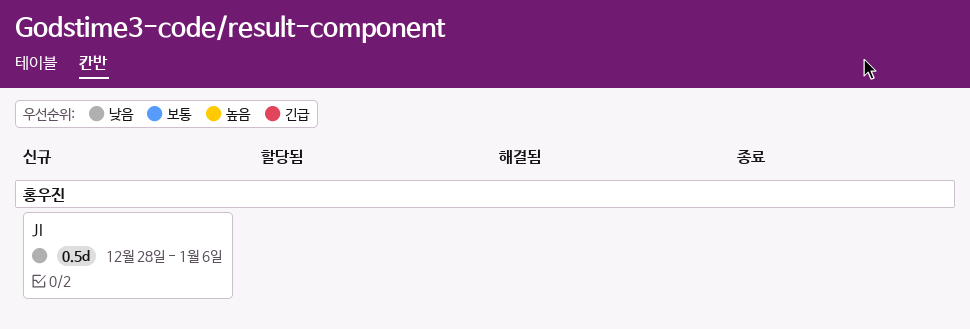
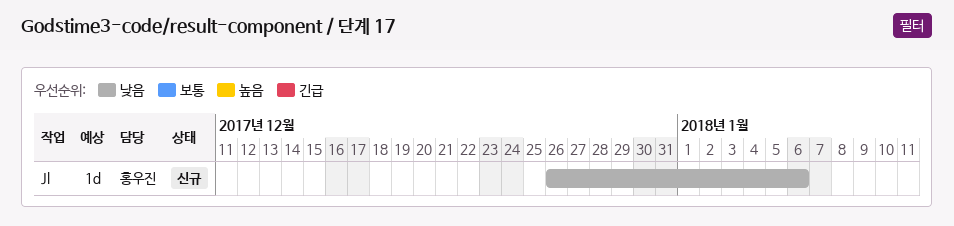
Jl, estimate: 0.5d -> 1d
Jl, start: Dec 28 -> Dec 26

